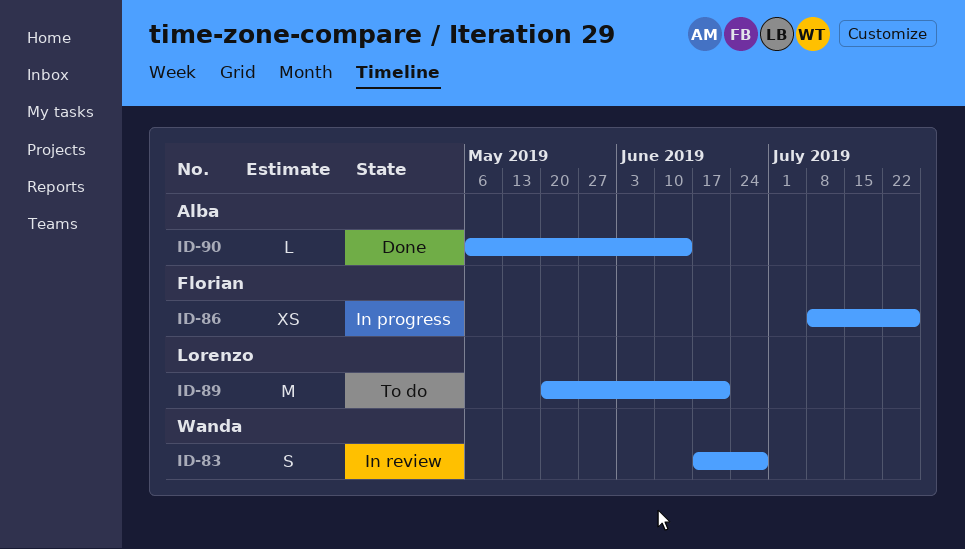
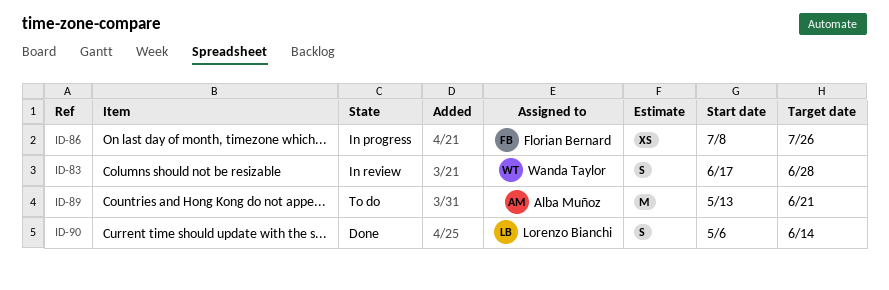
ID-89, owner: Lorenzo Bianchi -> Alba Muñoz
ID-89, start: May 20 -> May 13
ID-90, owner: Alba Muñoz -> Lorenzo Bianchi
ID-90, estimate: L -> S

